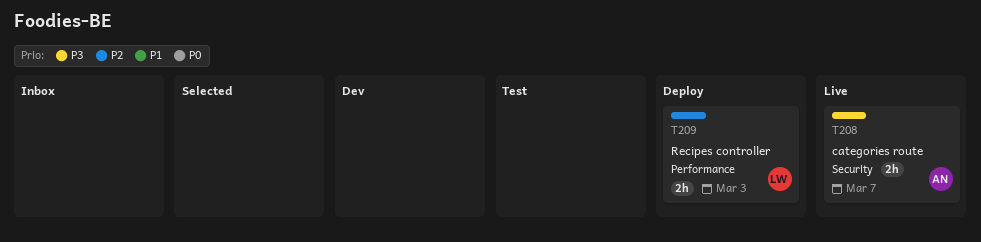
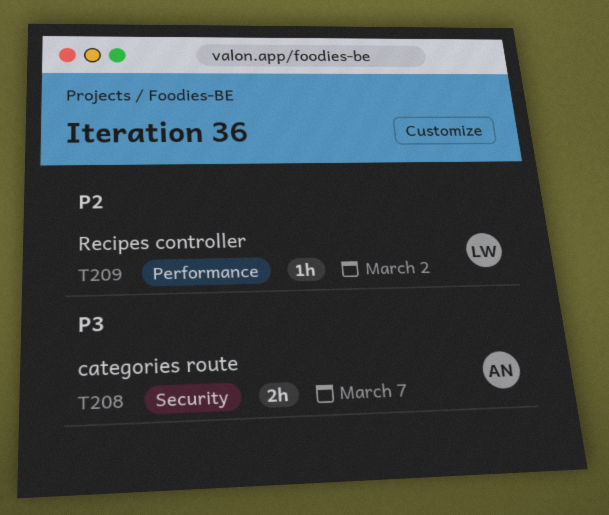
T209, estimate: 2h -> 1h
T209, due: Mar 3 -> Mar 2

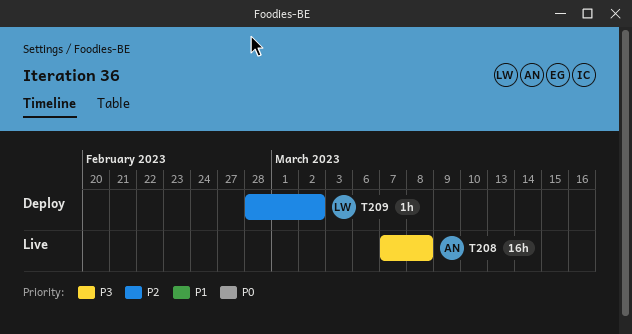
T208, estimate: 2h -> 16h
T208, due: Mar 7 -> Mar 8

